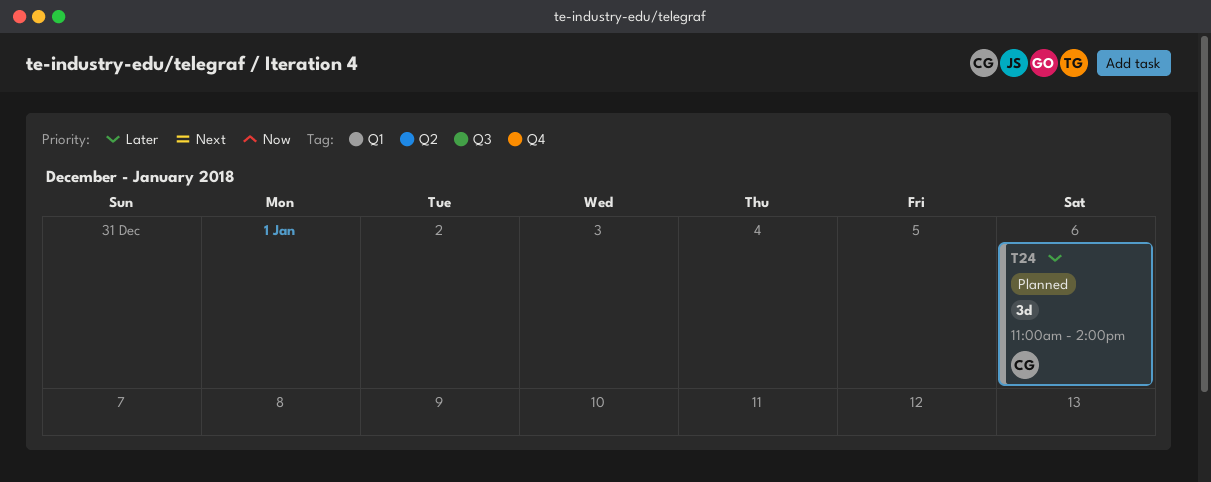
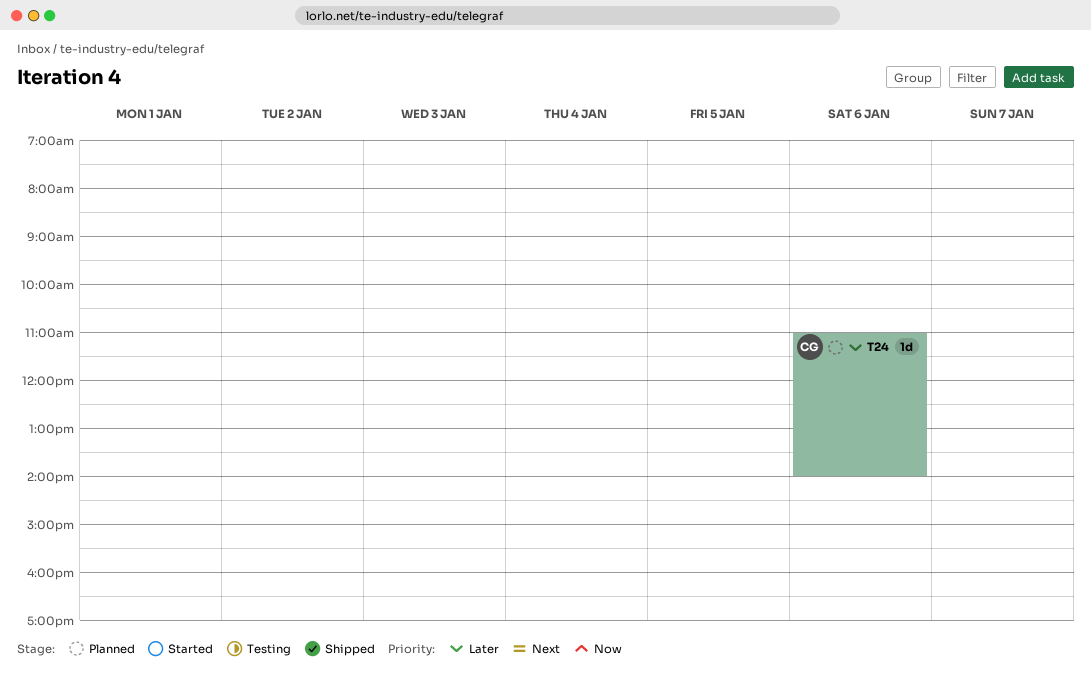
T24, estimate: 3d -> 1d

